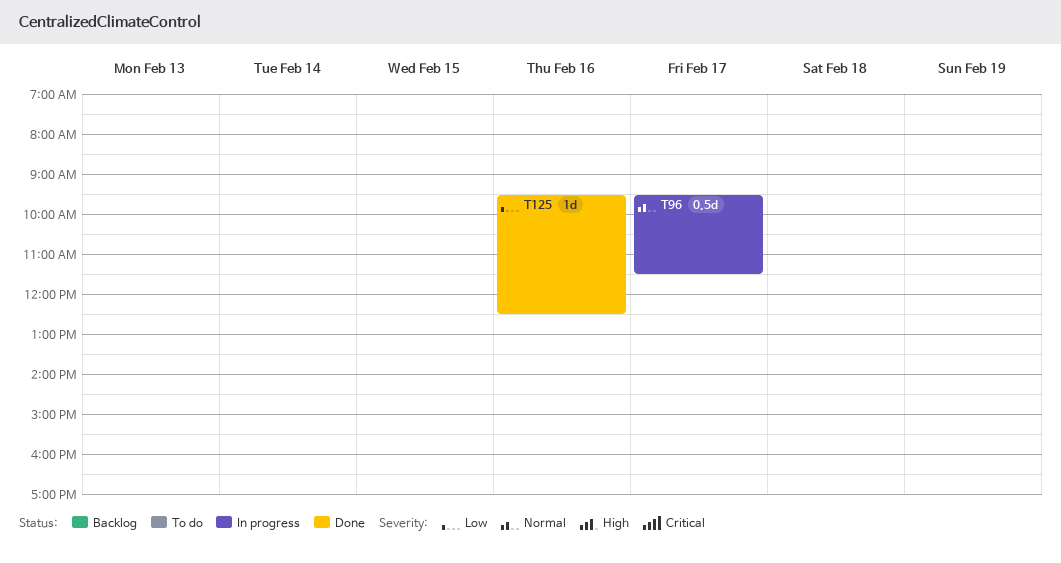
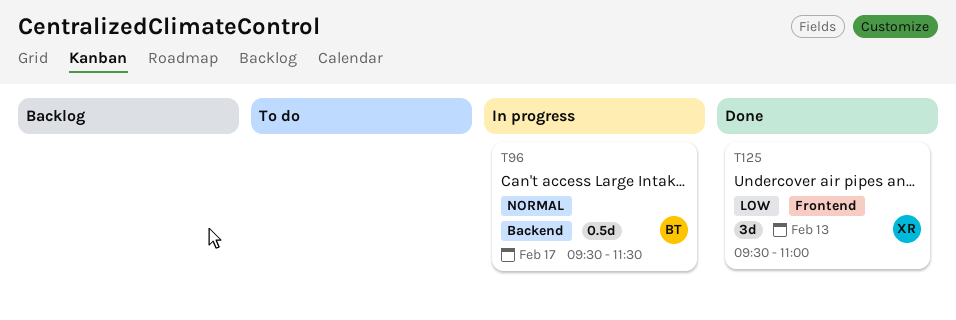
T125, estimate: 1d -> 3d
T125, day: Feb 16 -> Feb 13
T125, ends: 12:30 -> 11:00

